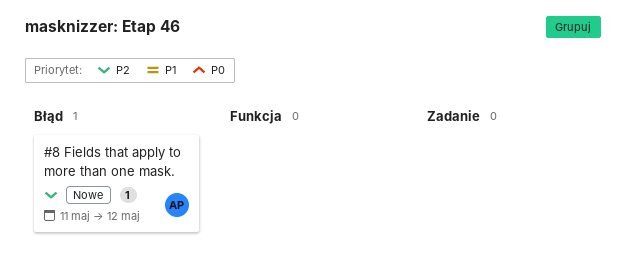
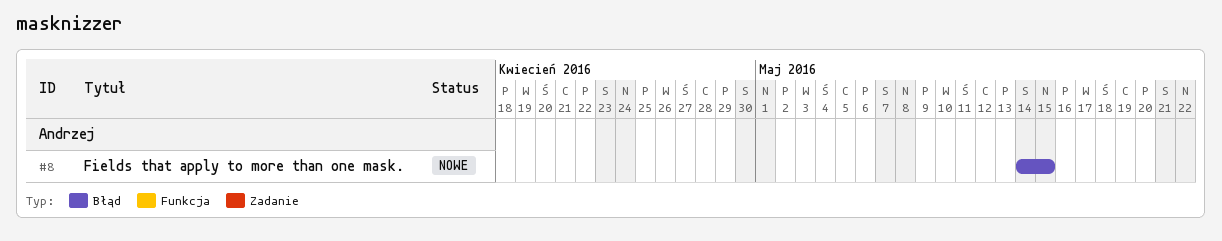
#8, start: May 11 -> May 14
#8, due: May 12 -> May 15

